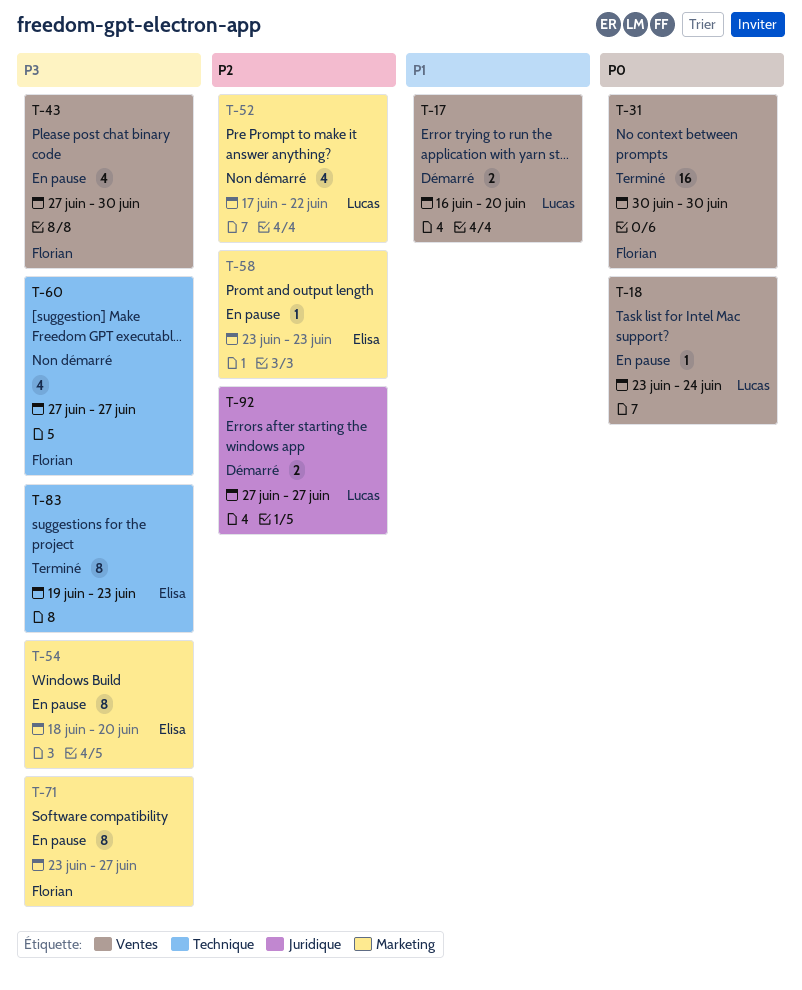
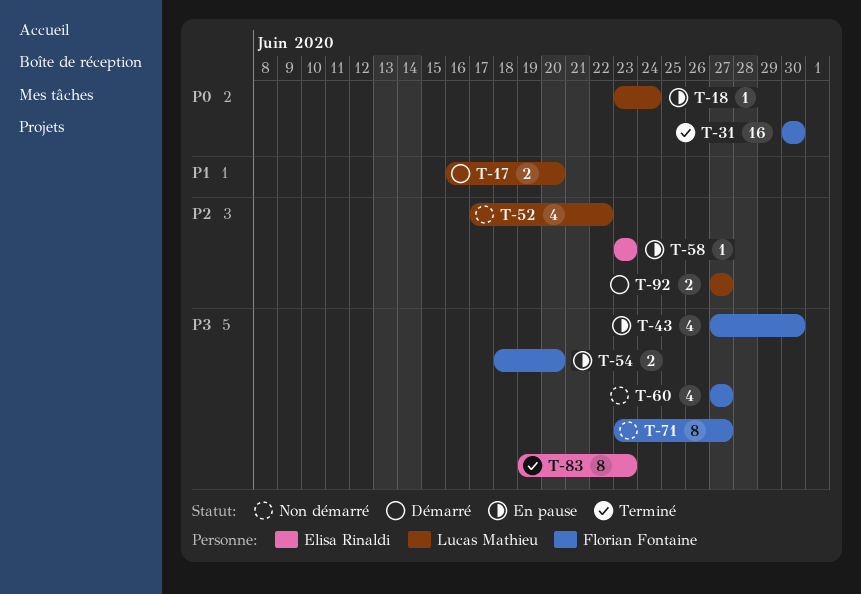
T-54, owner: Elisa Rinaldi -> Florian Fontaine
T-54, estimate: 8 -> 2
T-71, status: En pause -> Non démarré

